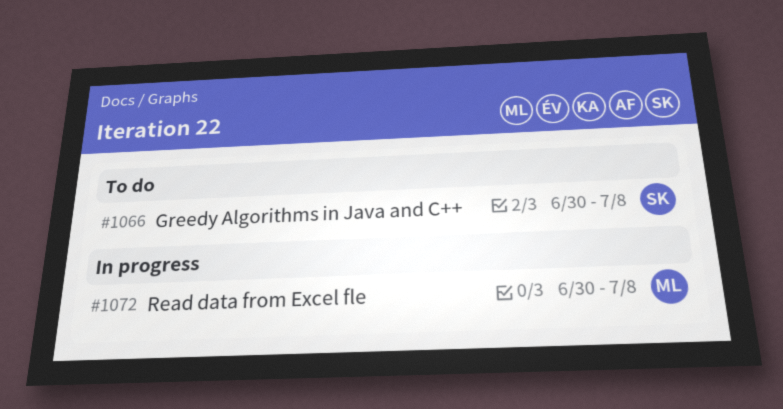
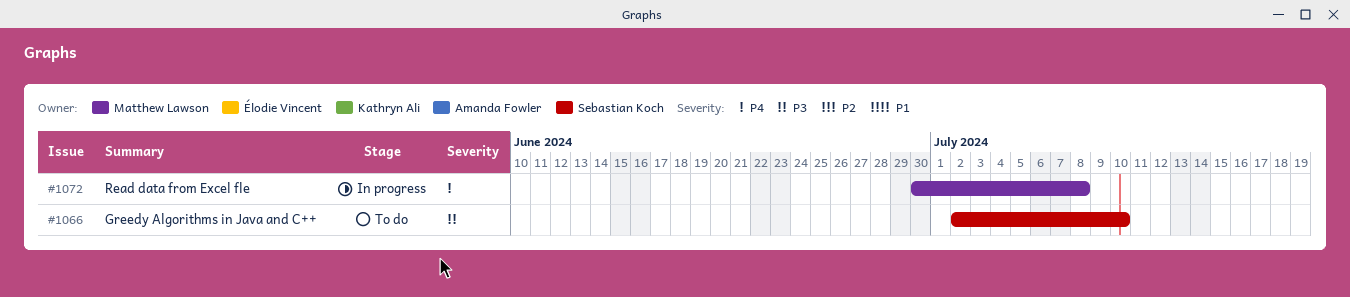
#1066, start: Jun 30 -> Jul 2
#1066, due: Jul 8 -> Jul 10

